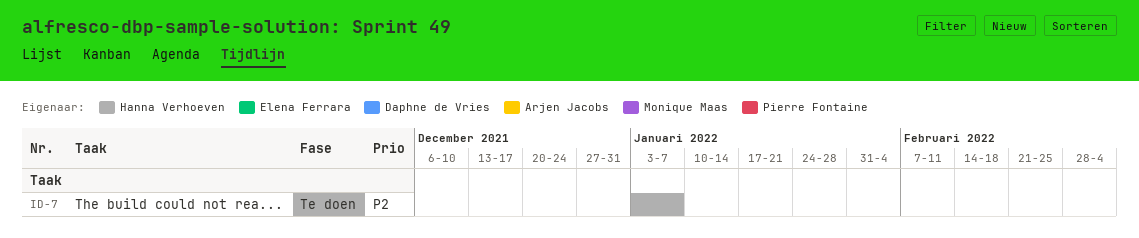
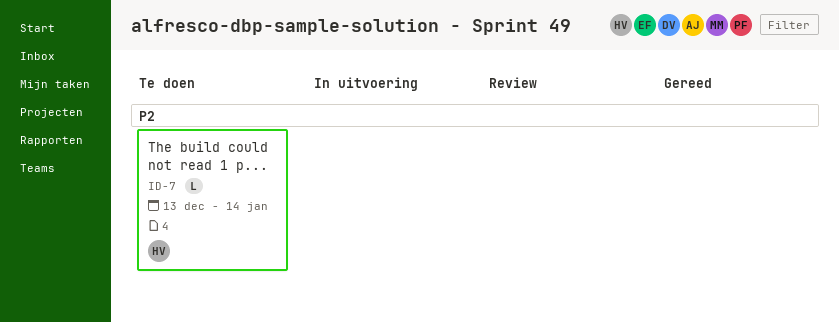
ID-7, start: Jan 3 -> Dec 13
ID-7, due: Jan 7 -> Jan 14

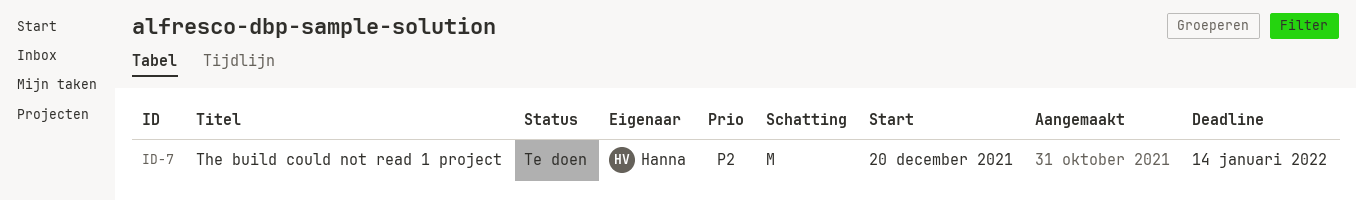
ID-7, estimate: L -> M
ID-7, start: Dec 13 -> Dec 20

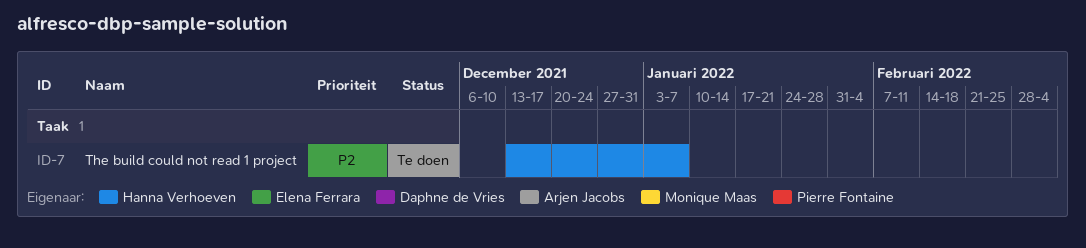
ID-7, start: Dec 20 -> Dec 13
ID-7, due: Jan 14 -> Jan 7

